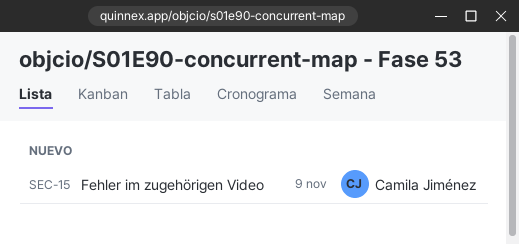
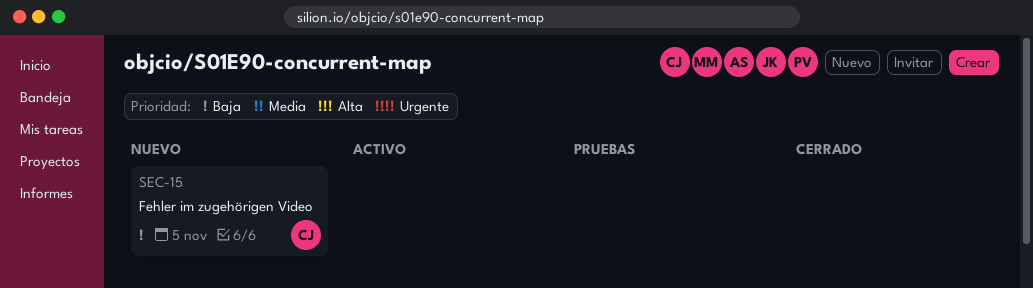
SEC-15, due: Nov 9 -> Nov 5

